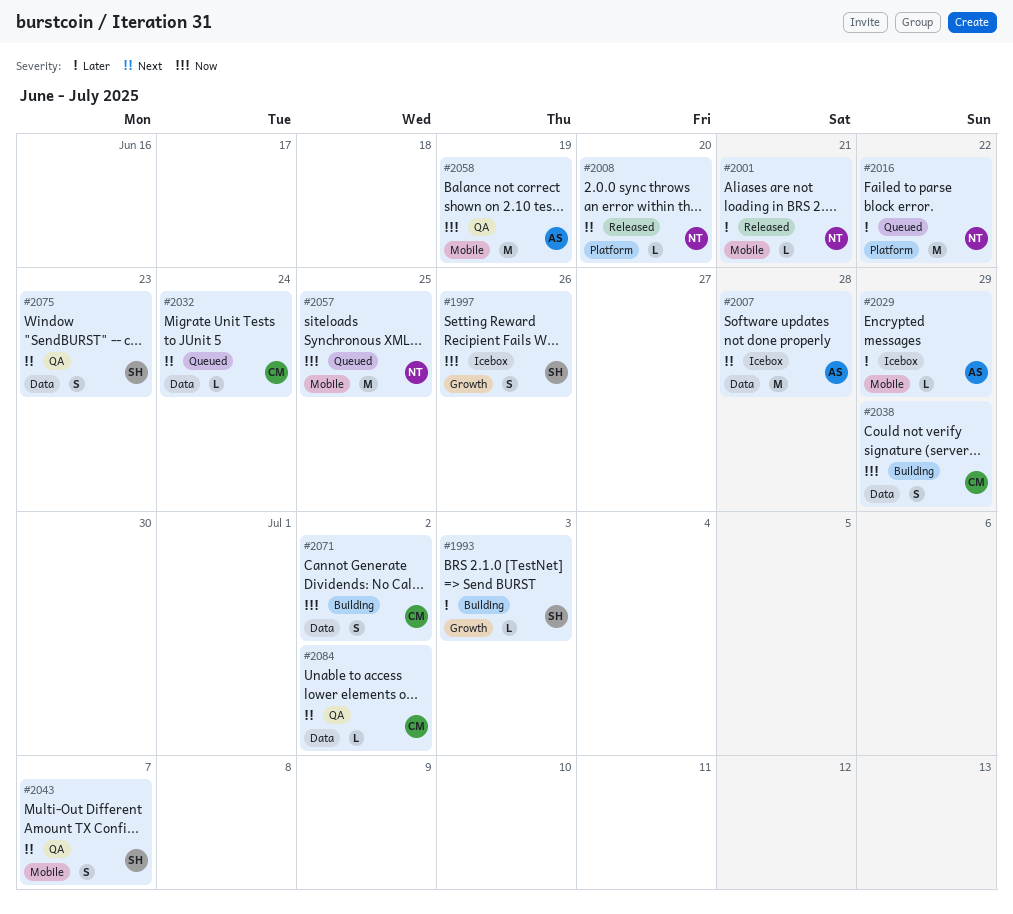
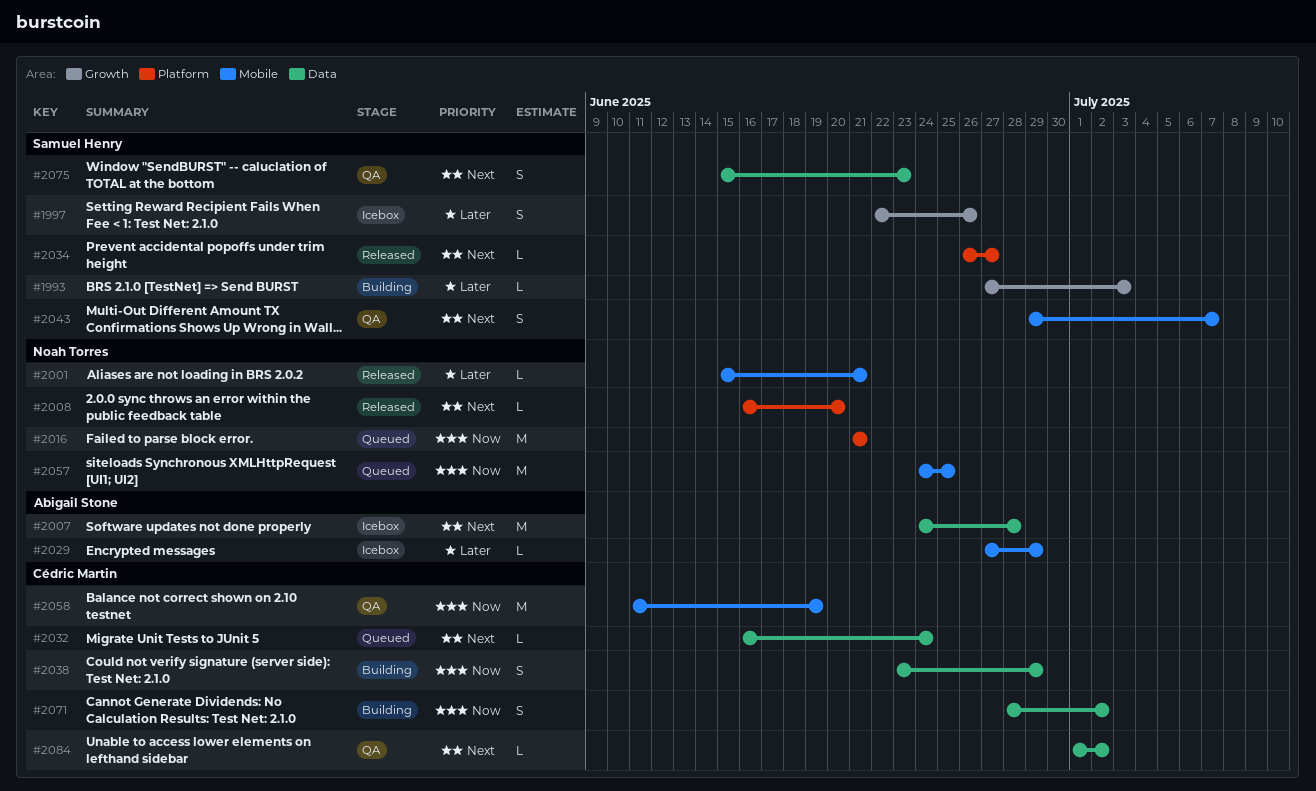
#1997, priority: Now -> Later
#2016, priority: Later -> Now
#2016, due: Jun 22 -> Jun 21
#2034: none -> present
#2058, owner: Abigail Stone -> Cédric Martin

